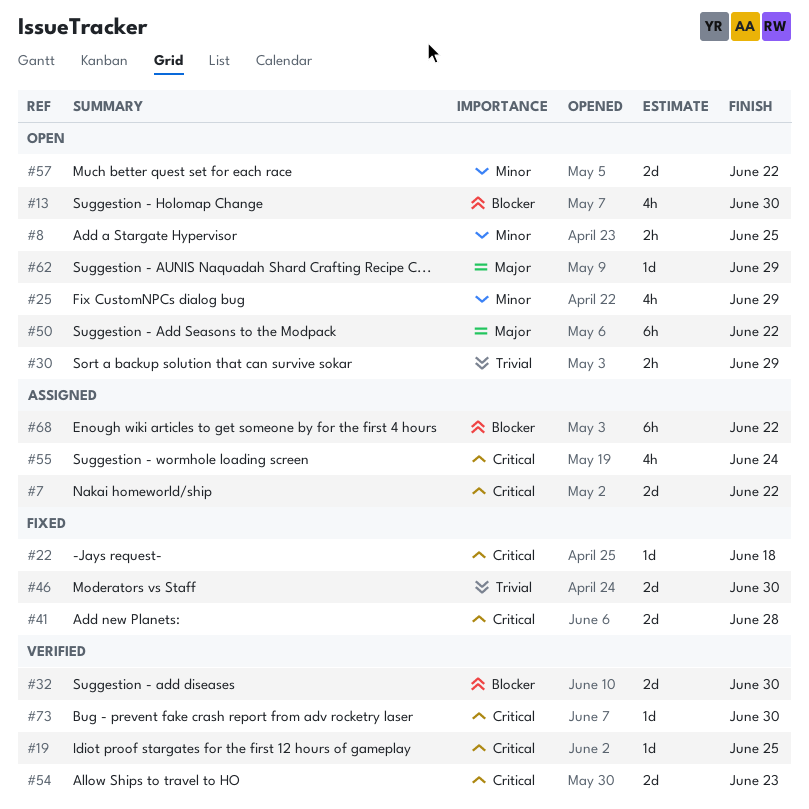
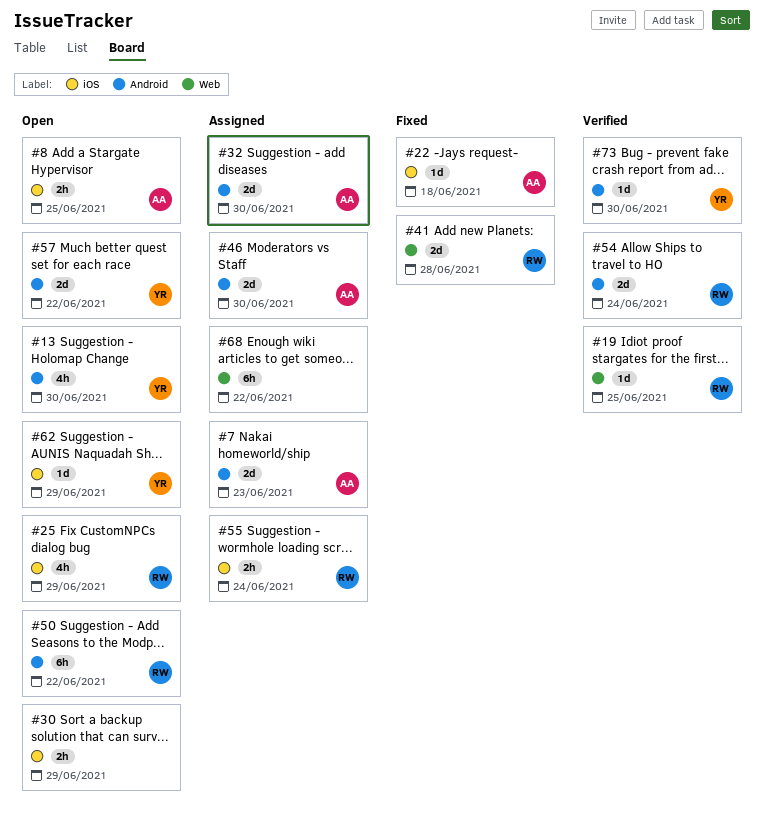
#7, due: Jun 22 -> Jun 23
#32, status: Verified -> Assigned
#46, status: Fixed -> Assigned
#54, due: Jun 23 -> Jun 24
#55, estimate: 4h -> 2h

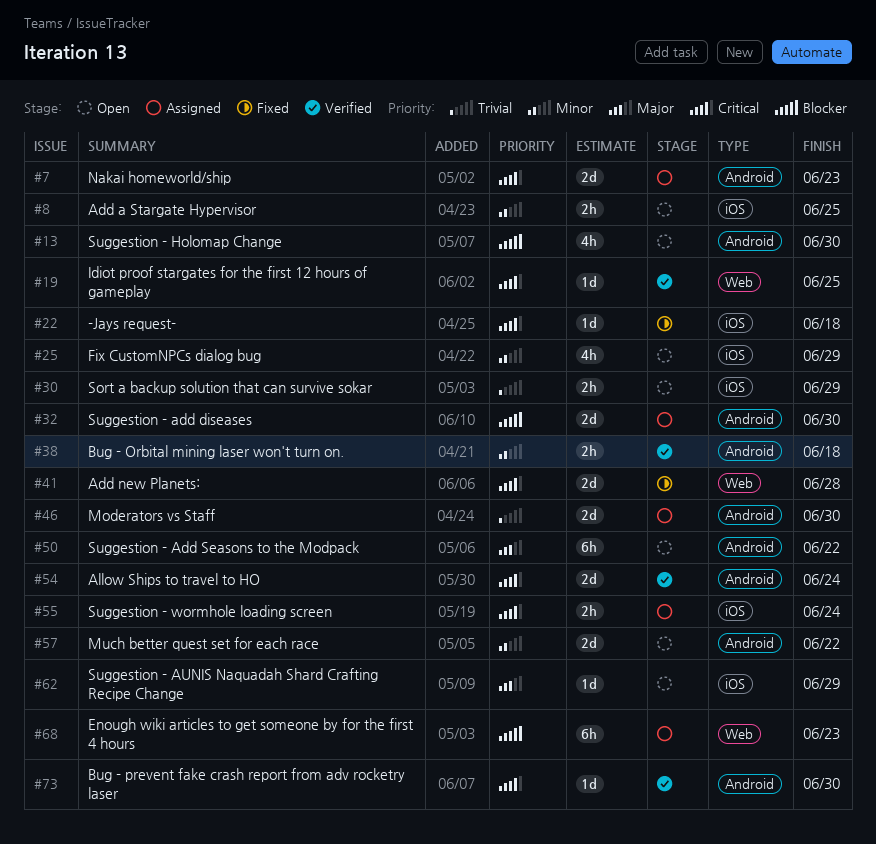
#38: none -> present
#68, due: Jun 22 -> Jun 23

